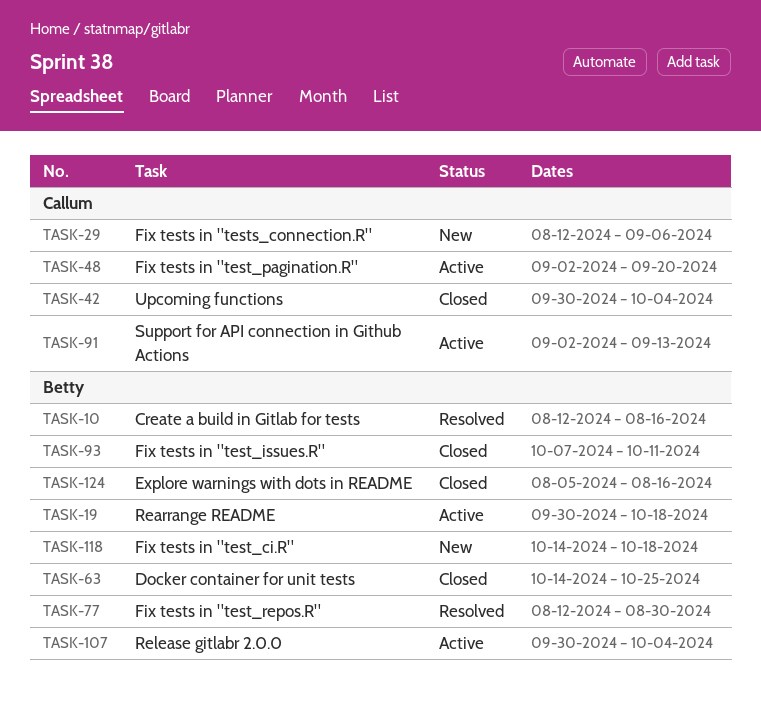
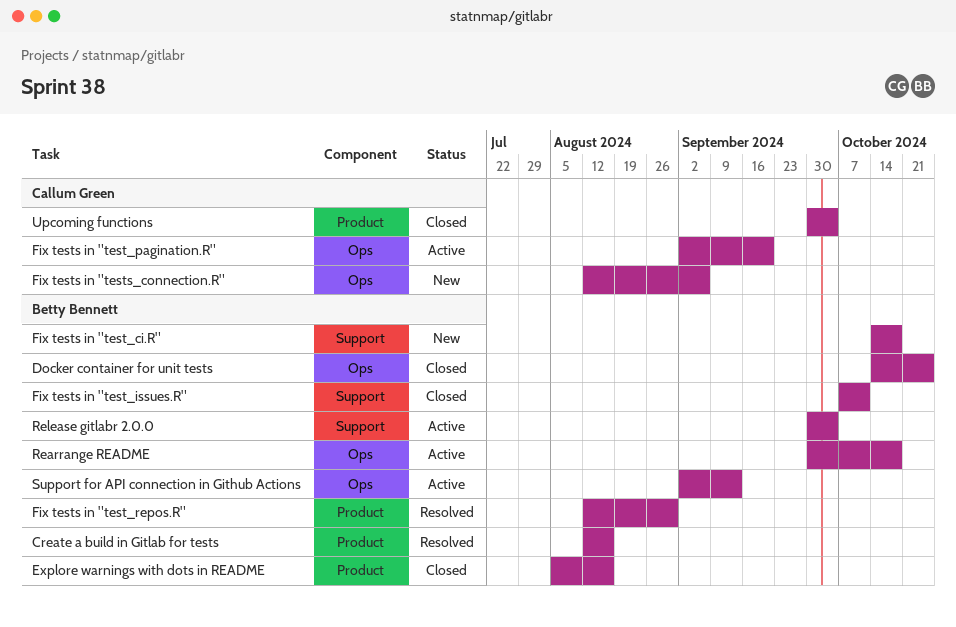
Support for API connection in Github Actions, owner: Callum Green -> Betty Bennett

